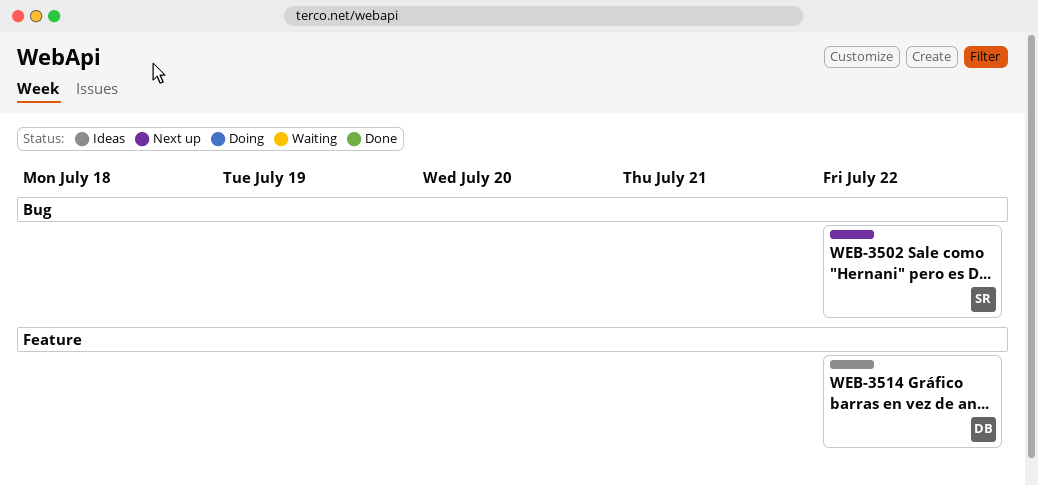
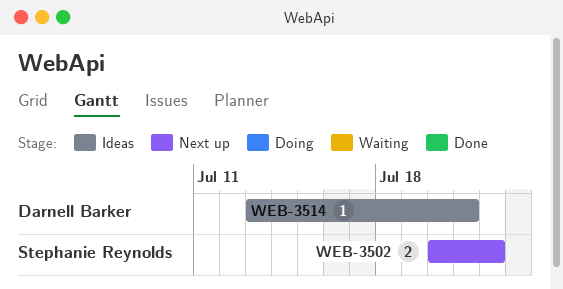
WEB-3514, due: Jul 22 -> Jul 21

